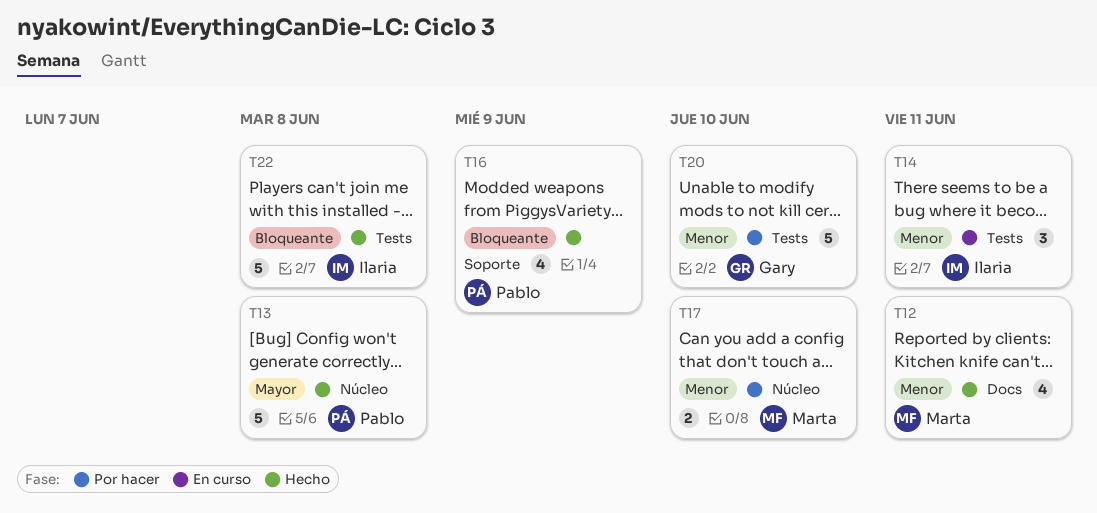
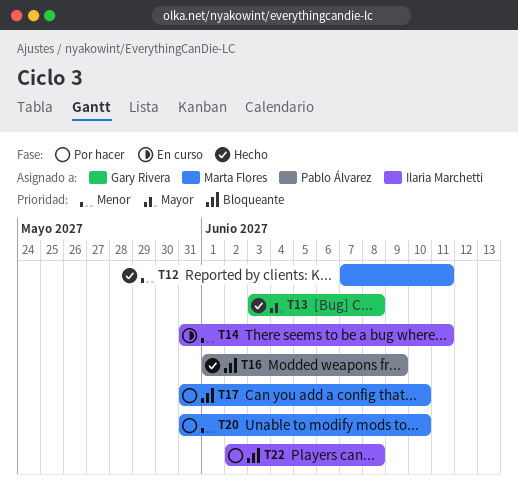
T13, owner: Pablo Álvarez -> Gary Rivera
T17, priority: Menor -> Bloqueante
T20, owner: Gary Rivera -> Marta Flores
T22, status: Hecho -> Por hacer

